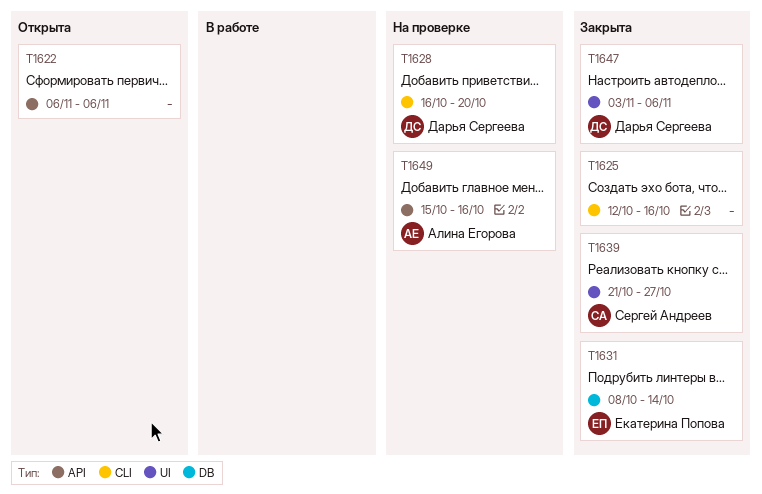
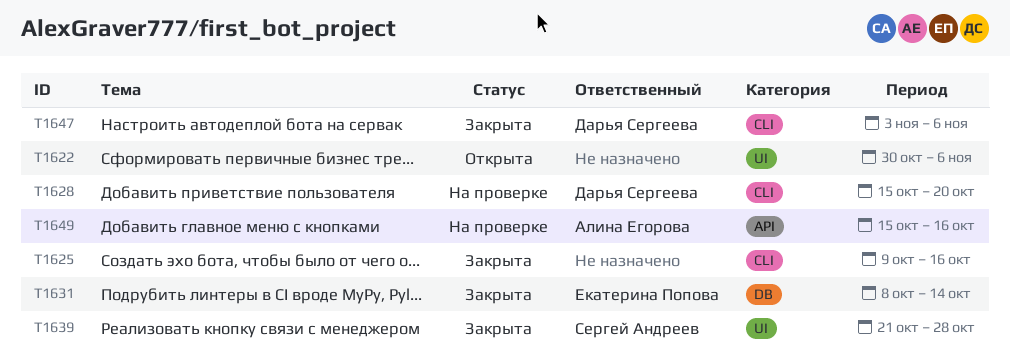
T1622, label: API -> UI
T1622, start: Nov 6 -> Oct 30
T1625, start: Oct 12 -> Oct 9
T1628, start: Oct 16 -> Oct 15
T1639, due: Oct 27 -> Oct 28
T1647, label: UI -> CLI

